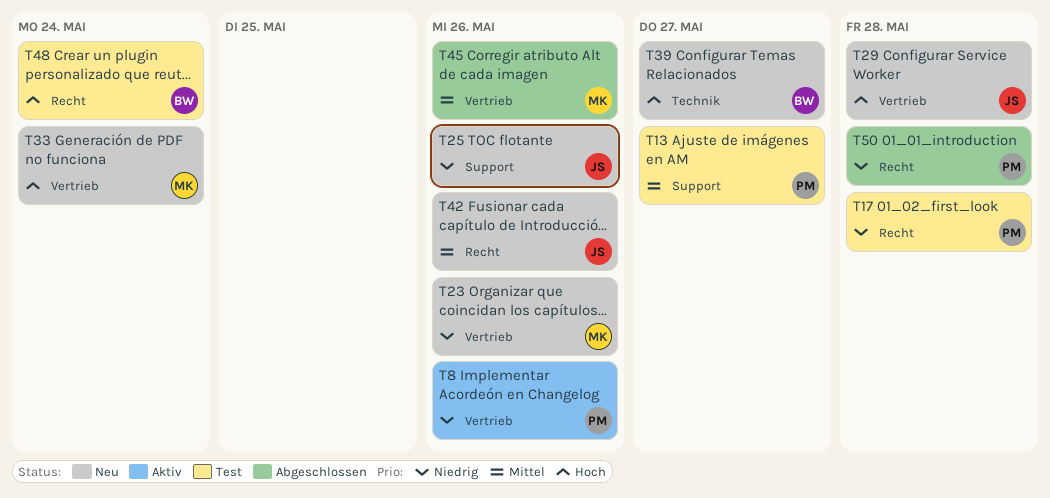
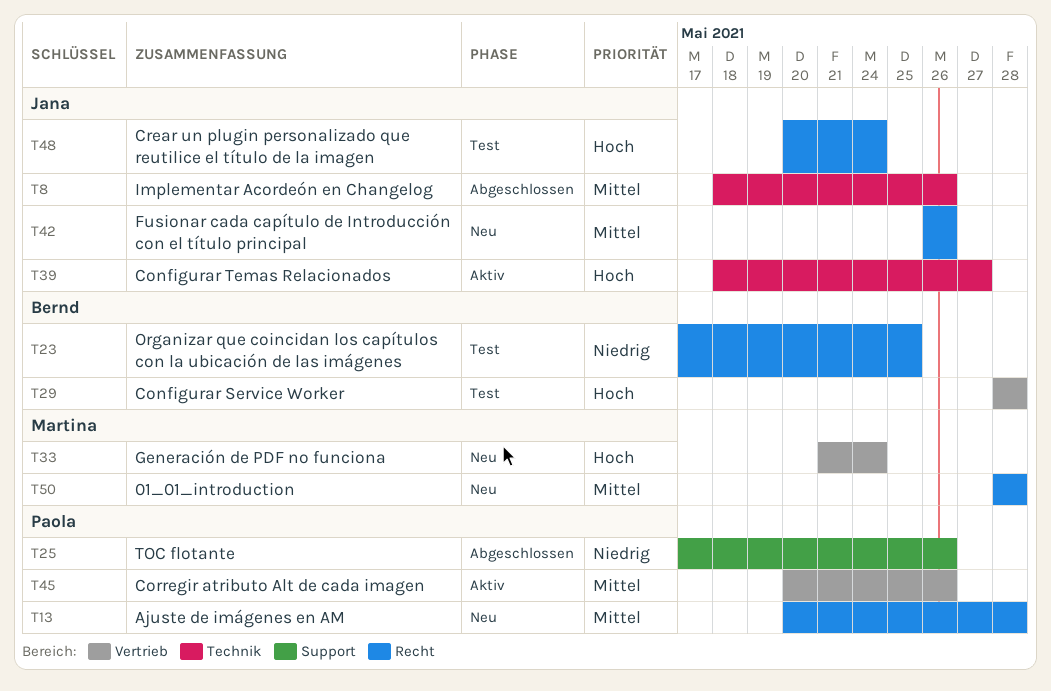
T8, status: Aktiv -> Abgeschlossen
T8, owner: Paola -> Jana
T8, priority: Niedrig -> Mittel
T8, label: Vertrieb -> Technik
T13, status: Test -> Neu
T13, label: Support -> Recht
T13, due: May 27 -> May 28
T17: present -> none
T23, status: Neu -> Test
T23, owner: Martina -> Bernd
T23, label: Vertrieb -> Recht
T23, due: May 26 -> May 25
T25, status: Neu -> Abgeschlossen
T25, owner: Jana -> Paola
T29, status: Neu -> Test
T29, owner: Jana -> Bernd
T39, status: Neu -> Aktiv
T39, owner: Bernd -> Jana
T45, status: Abgeschlossen -> Aktiv
T45, owner: Martina -> Paola
T48, owner: Bernd -> Jana
T50, status: Abgeschlossen -> Neu
T50, owner: Paola -> Martina
T50, priority: Niedrig -> Mittel

